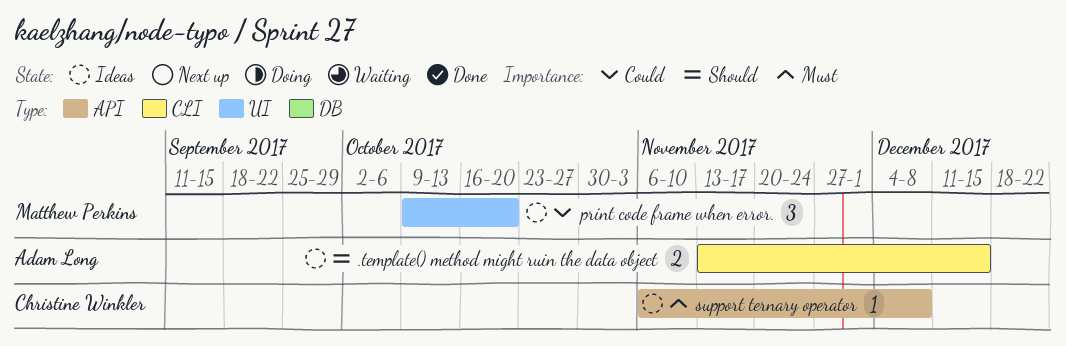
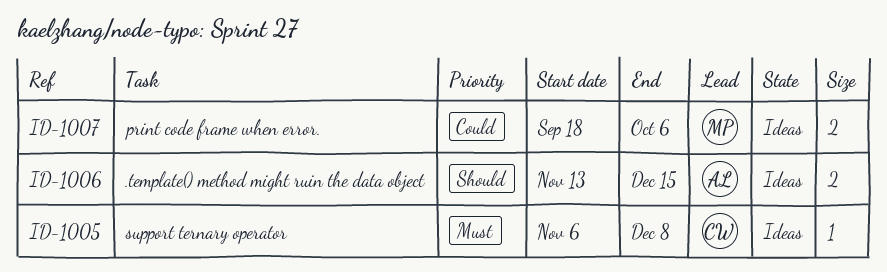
print code frame when error., estimate: 3 -> 2
print code frame when error., start: Oct 9 -> Sep 18
print code frame when error., due: Oct 20 -> Oct 6

